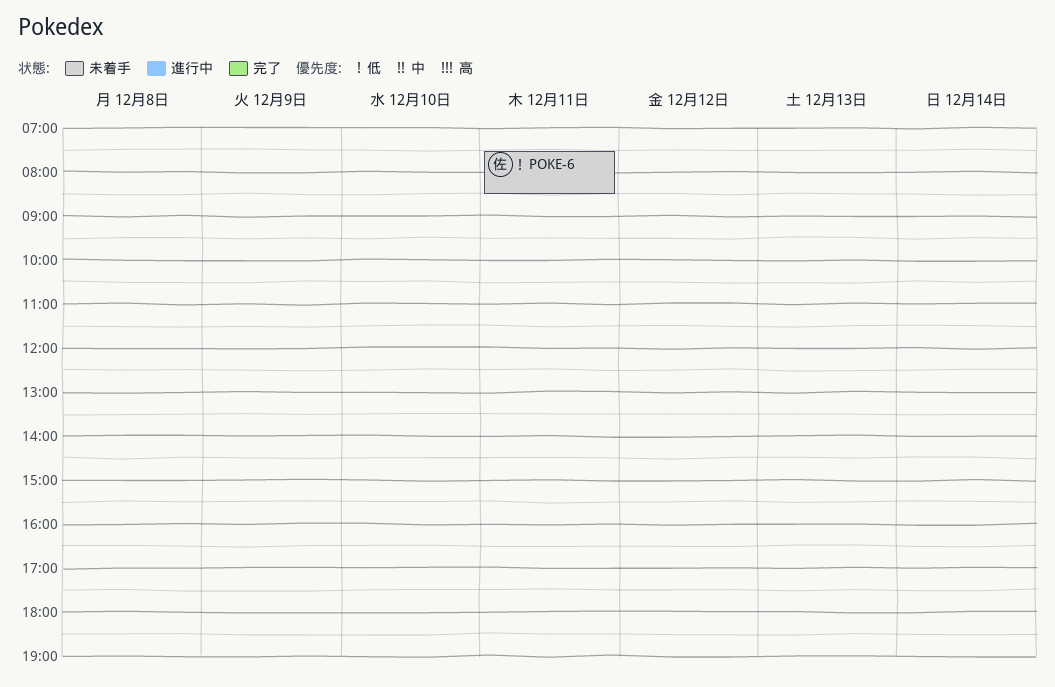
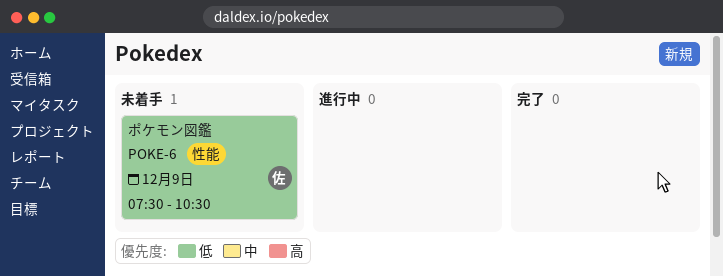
POKE-6, day: Dec 11 -> Dec 9
POKE-6, ends: 08:30 -> 10:30

